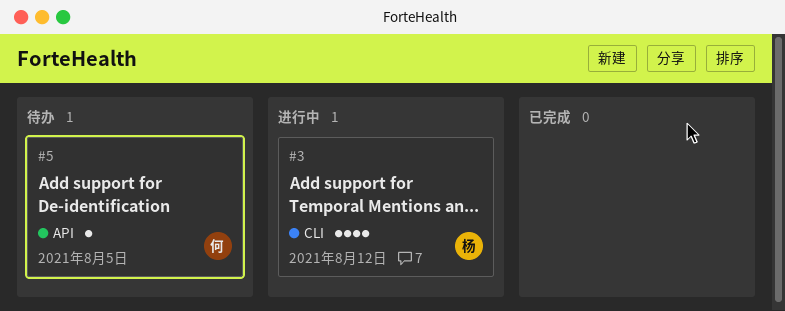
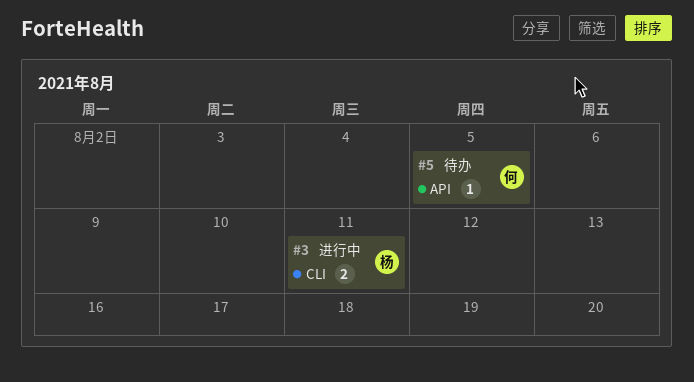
#3, estimate: 4 -> 2
#3, due: Aug 12 -> Aug 11

